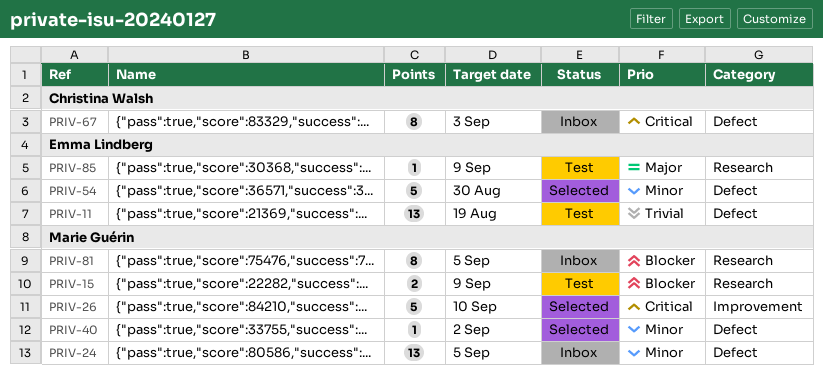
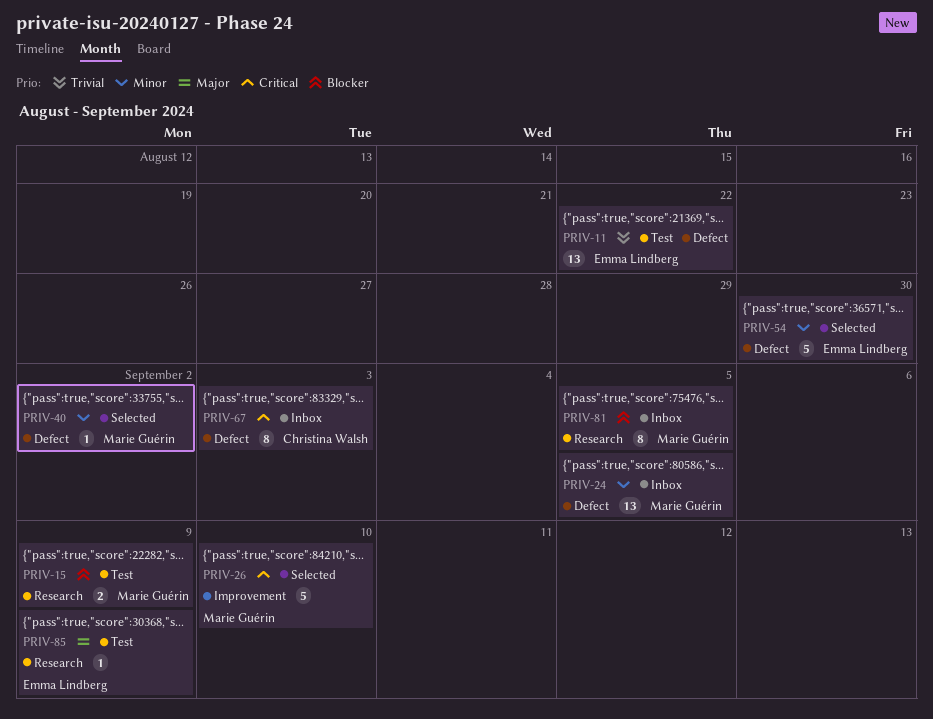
PRIV-11, due: Aug 19 -> Aug 22

